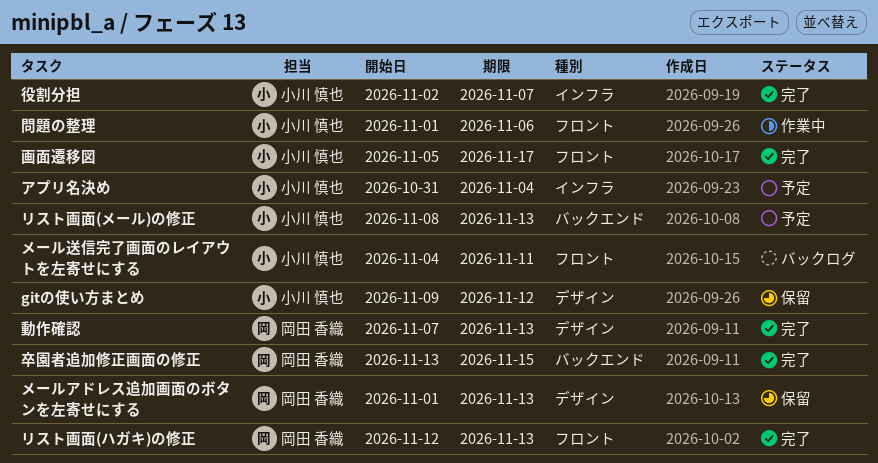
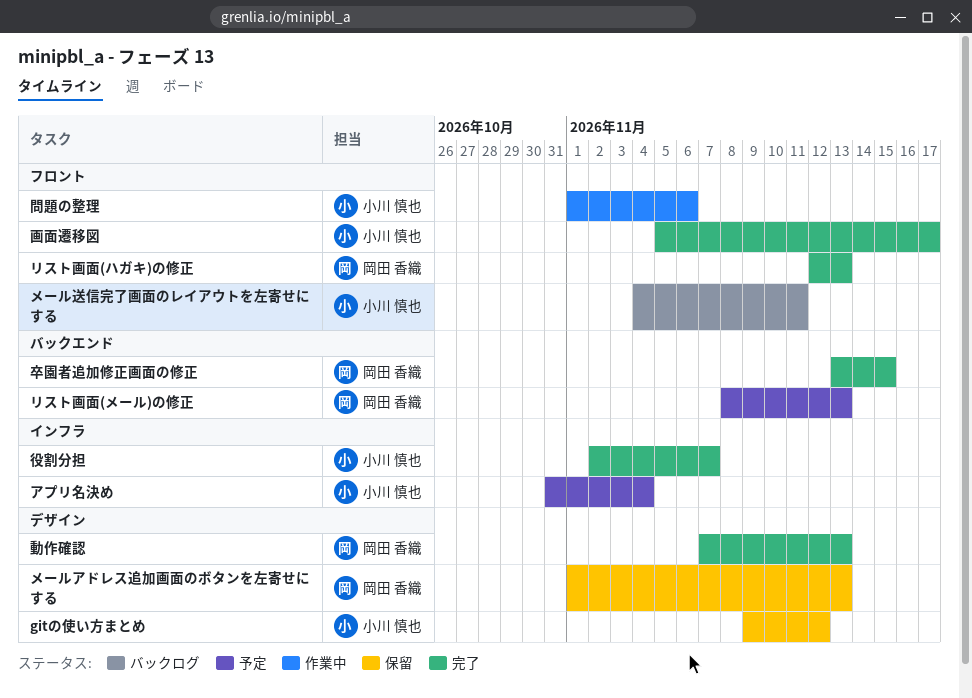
リスト画面(メール)の修正, owner: 小川 慎也 -> 岡田 香織

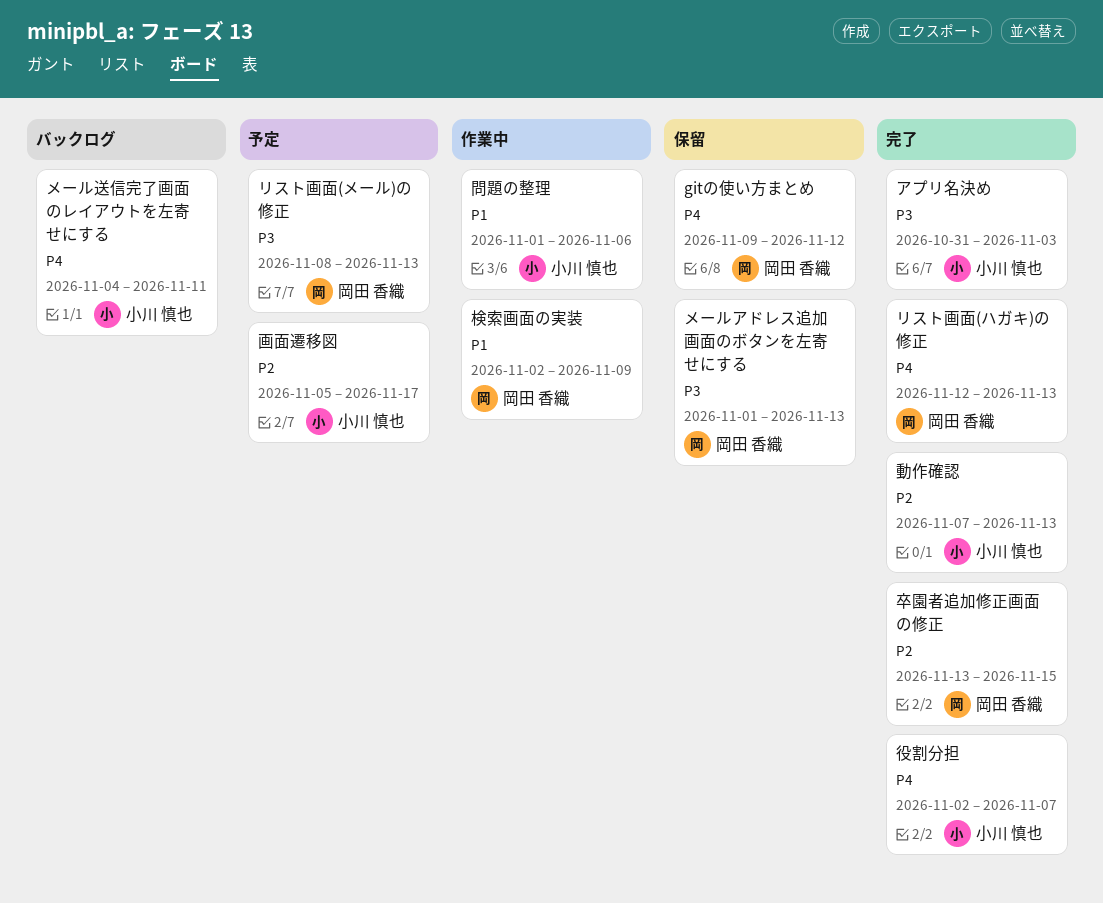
gitの使い方まとめ, owner: 小川 慎也 -> 岡田 香織
アプリ名決め, status: 予定 -> 完了
アプリ名決め, due: Nov 4 -> Nov 3
動作確認, owner: 岡田 香織 -> 小川 慎也
検索画面の実装: none -> present
画面遷移図, status: 完了 -> 予定

